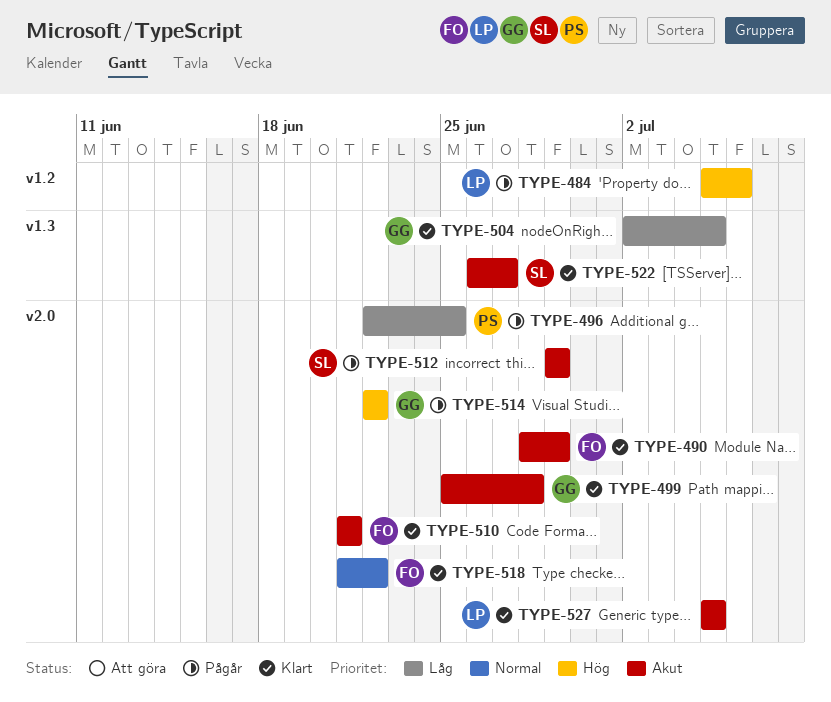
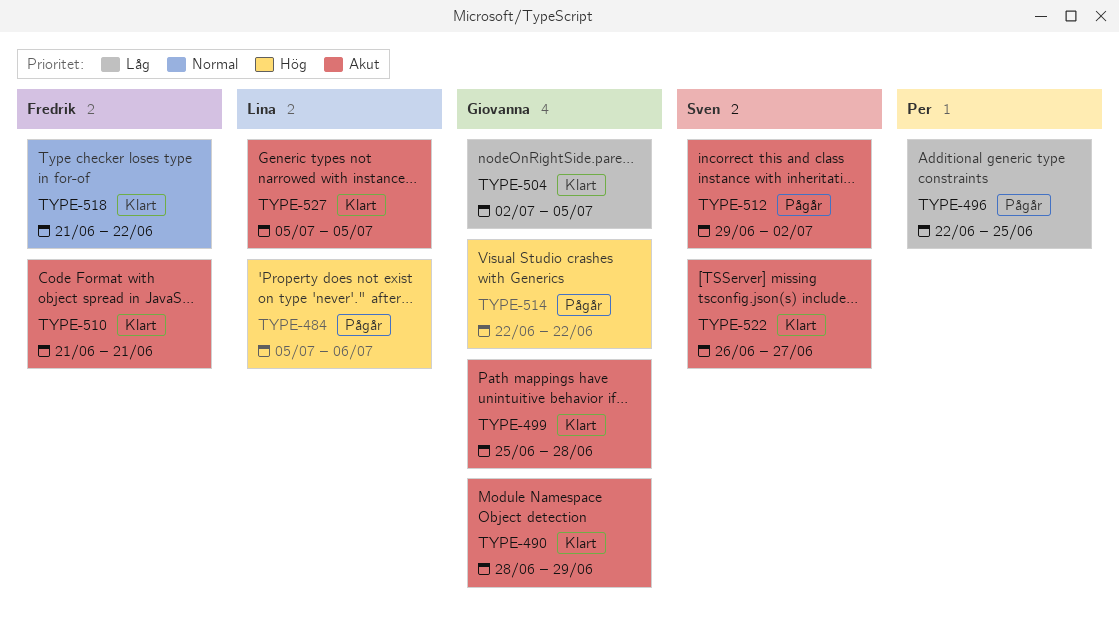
TYPE-490, owner: Fredrik -> Giovanna
TYPE-512, due: Jun 29 -> Jul 2

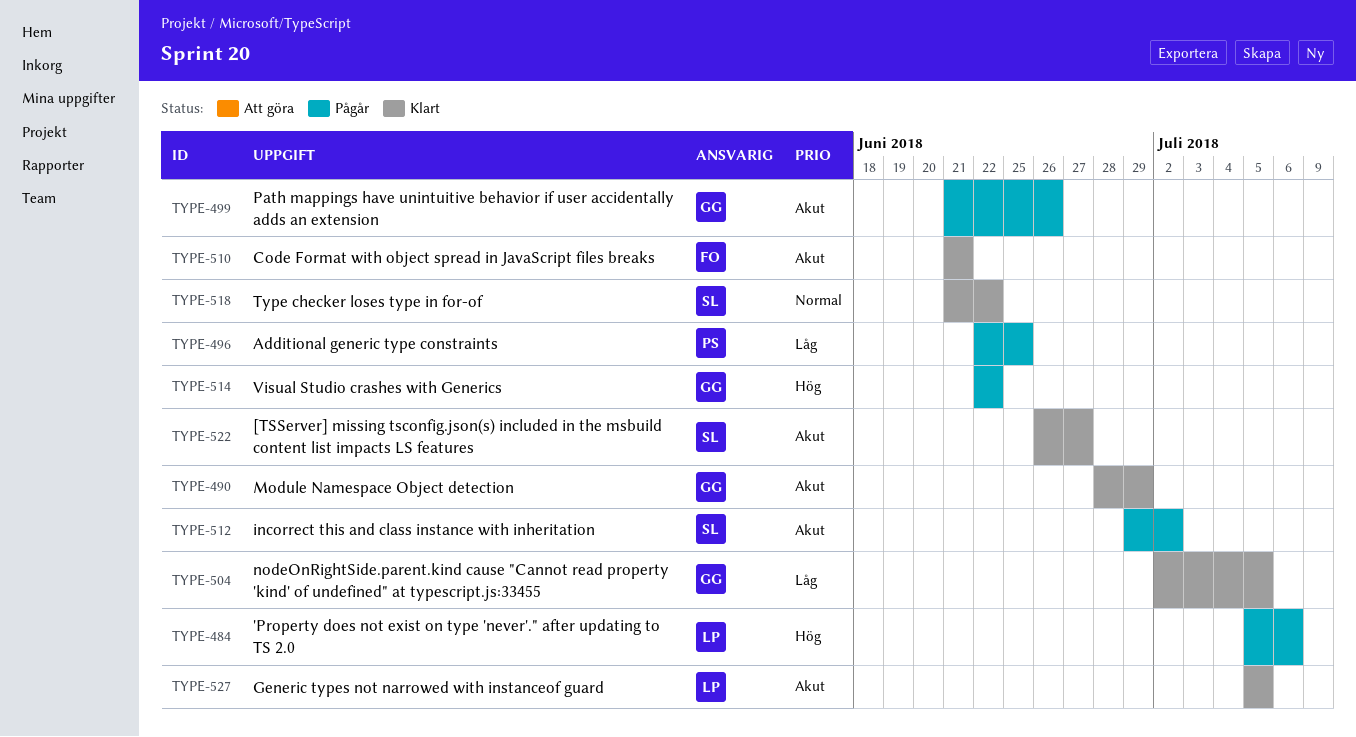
TYPE-499, status: Klart -> Pågår
TYPE-499, start: Jun 25 -> Jun 21
TYPE-499, due: Jun 28 -> Jun 26
TYPE-518, owner: Fredrik -> Sven

